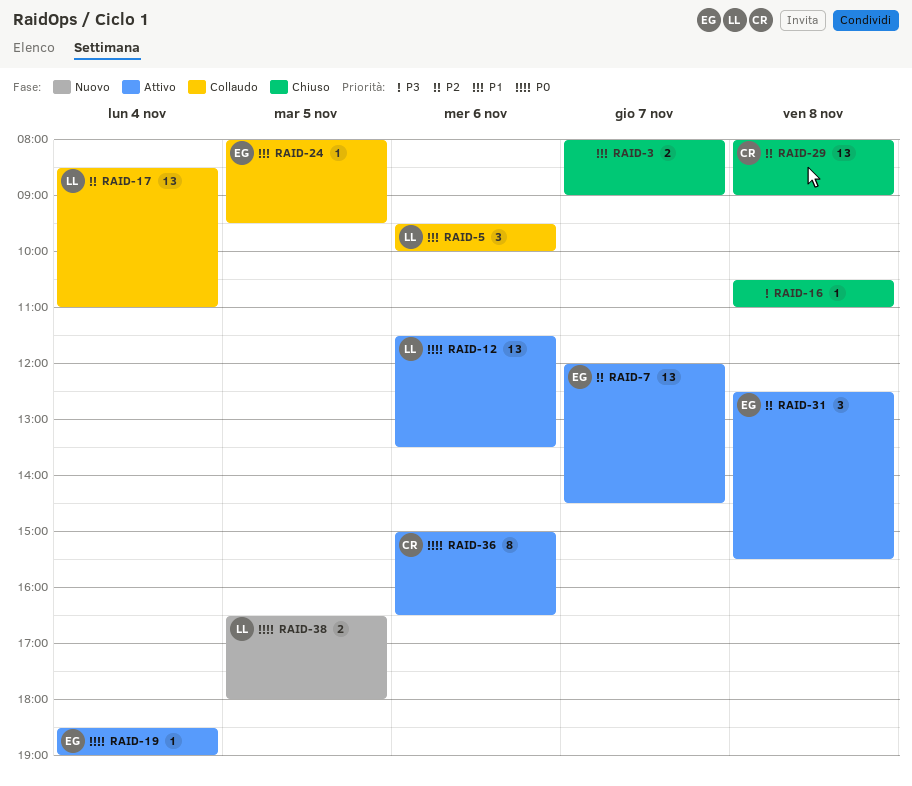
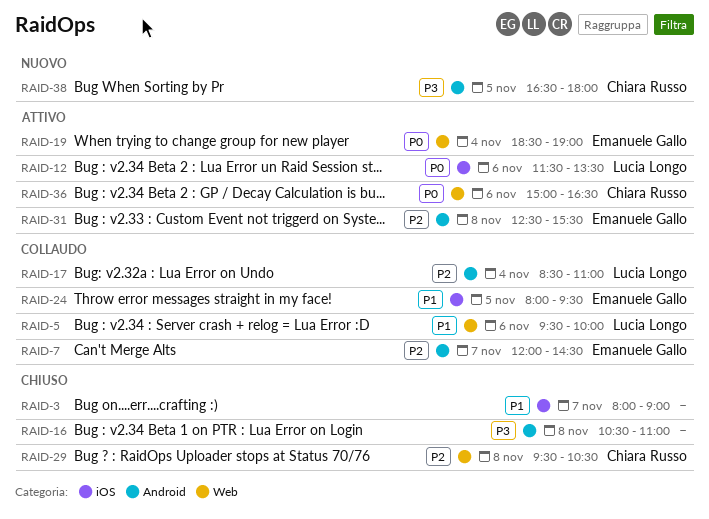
RAID-7, status: Attivo -> Collaudo
RAID-29, begins: 08:00 -> 09:30
RAID-29, ends: 09:00 -> 10:30
RAID-38, owner: Lucia Longo -> Chiara Russo
RAID-38, priority: P0 -> P3

